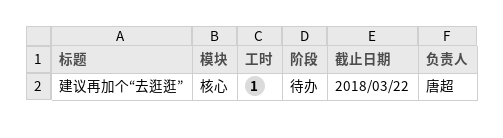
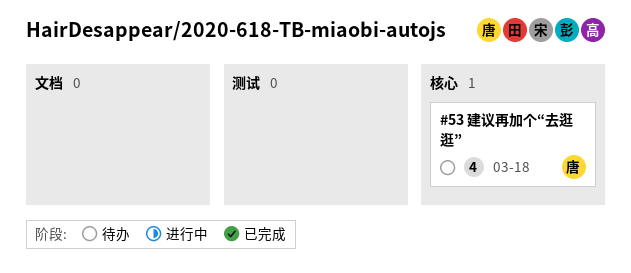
建议再加个“去逛逛”, estimate: 1 -> 4
建议再加个“去逛逛”, due: Mar 22 -> Mar 18

